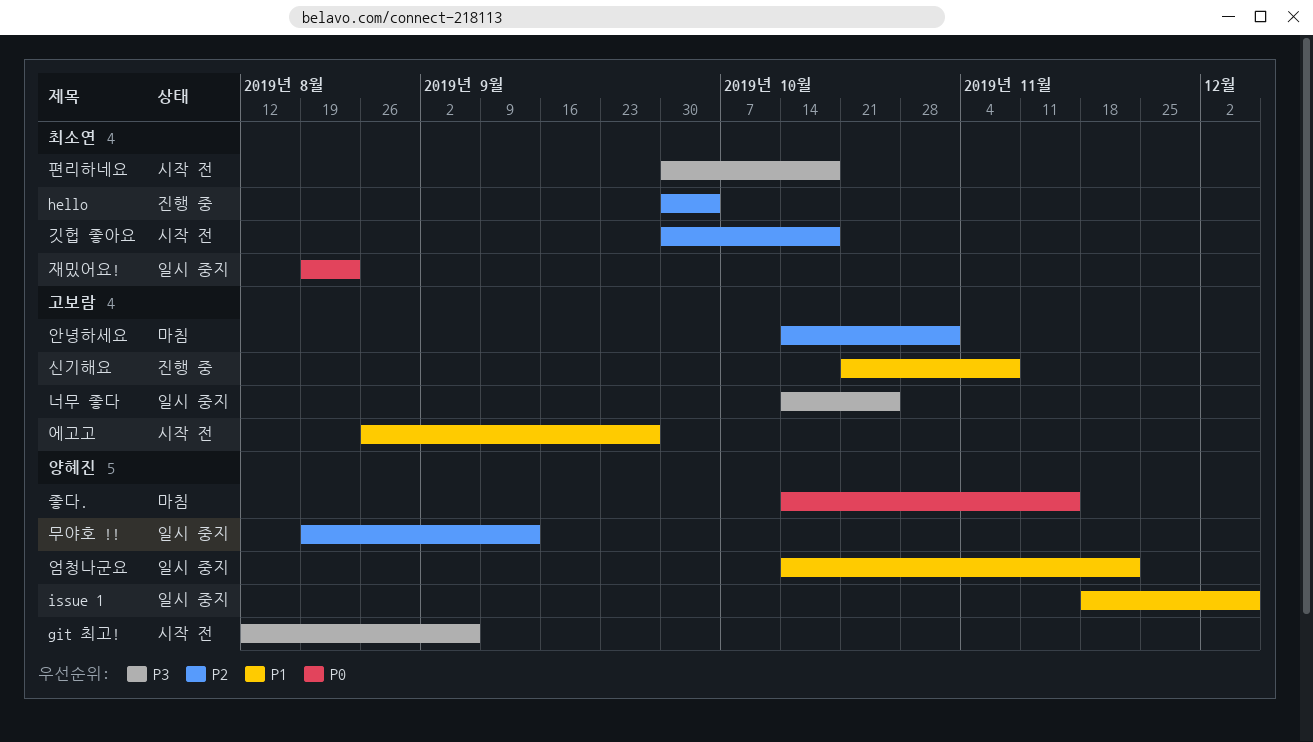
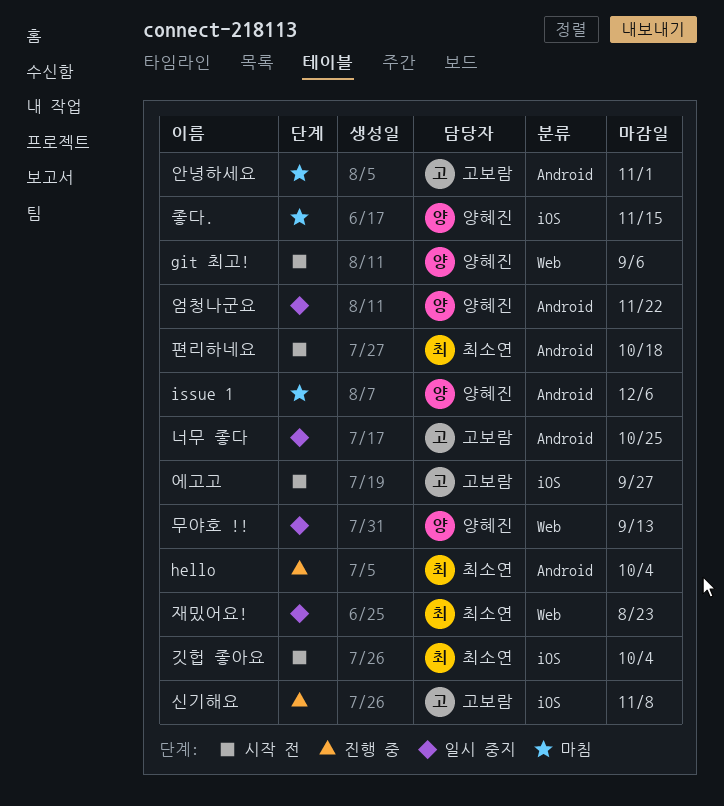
issue 1, status: 일시 중지 -> 마침
깃헙 좋아요, due: Oct 18 -> Oct 4

